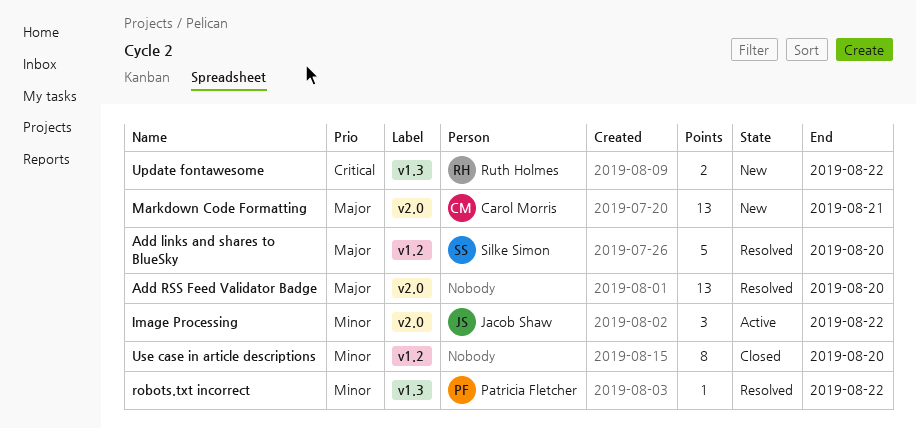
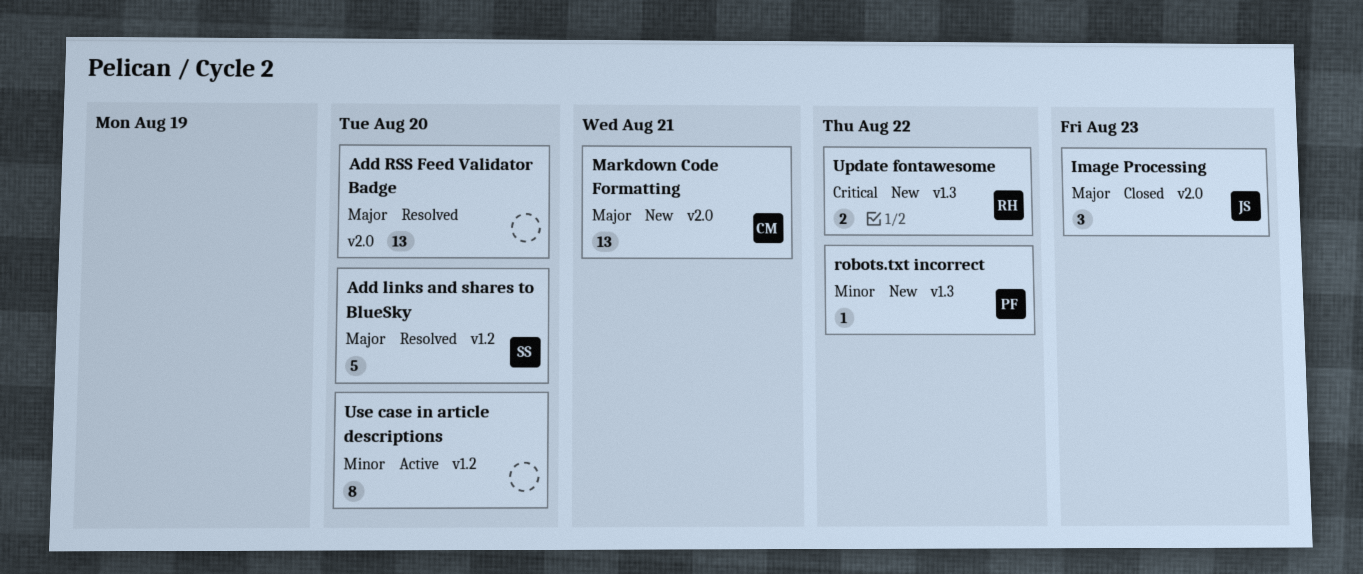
Image Processing, status: Active -> Closed
Image Processing, priority: Minor -> Major
Image Processing, due: Aug 22 -> Aug 23
robots.txt incorrect, status: Resolved -> New
Use case in article descriptions, status: Closed -> Active

